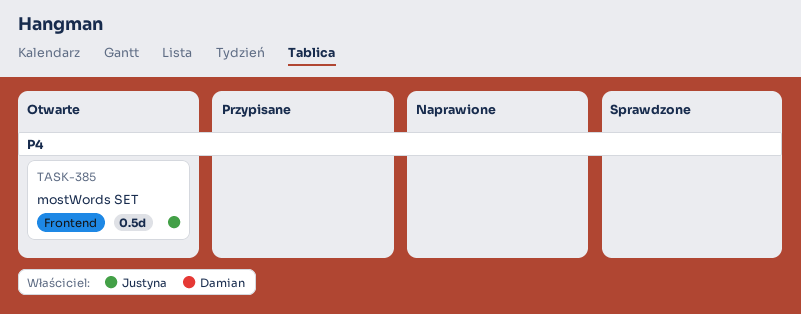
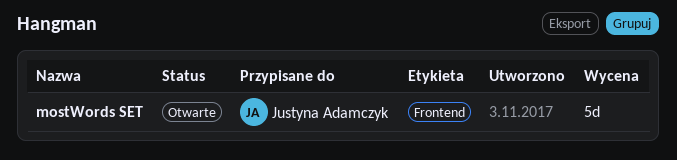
mostWords SET, estimate: 0.5d -> 5d

